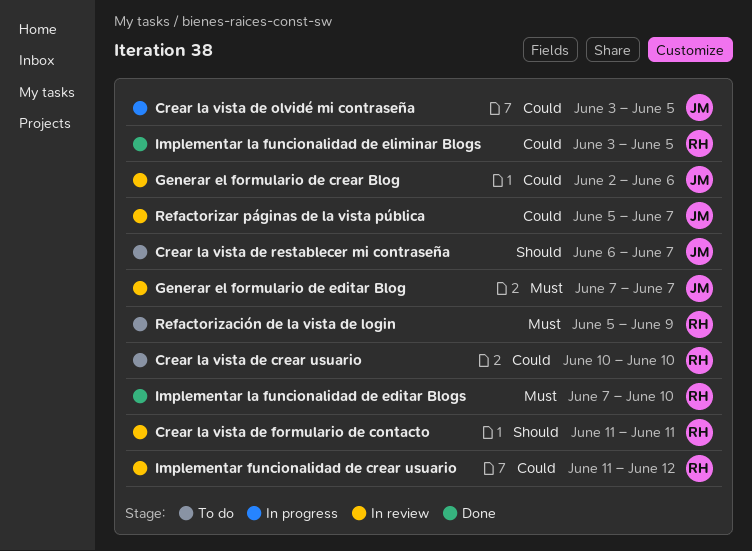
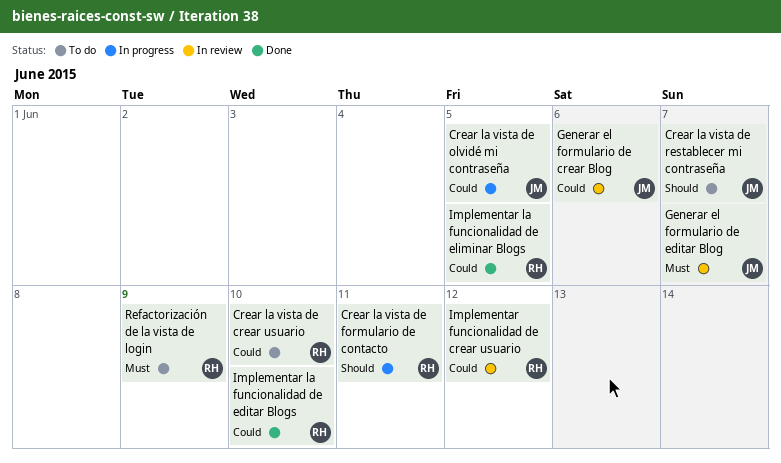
Crear la vista de formulario de contacto, status: In review -> In progress
Implementar la funcionalidad de editar Blogs, priority: Must -> Could
Refactorizar páginas de la vista pública: present -> none

